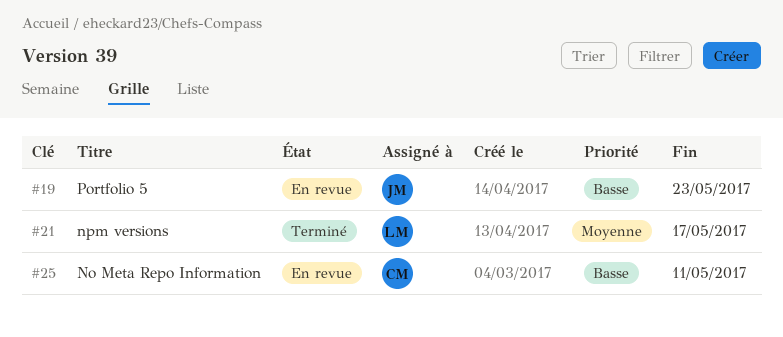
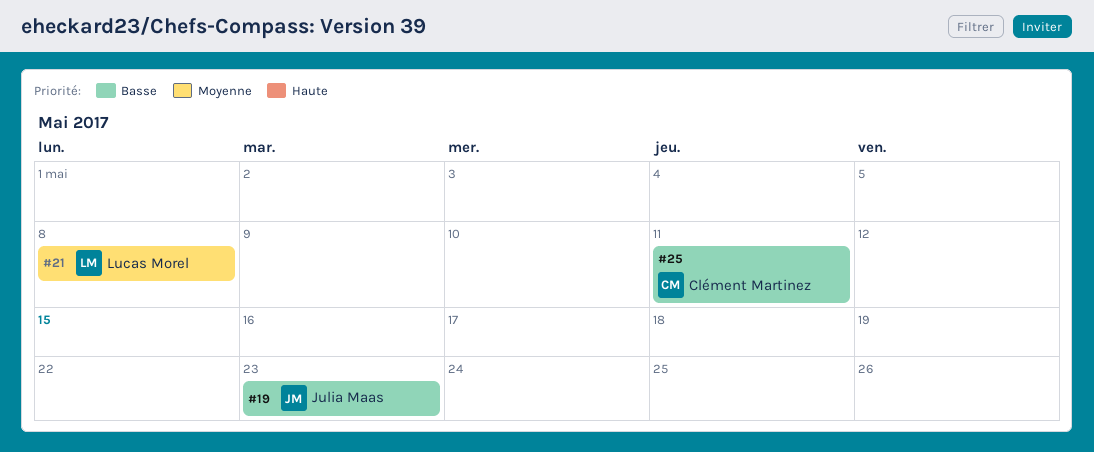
#21, due: May 17 -> May 8

